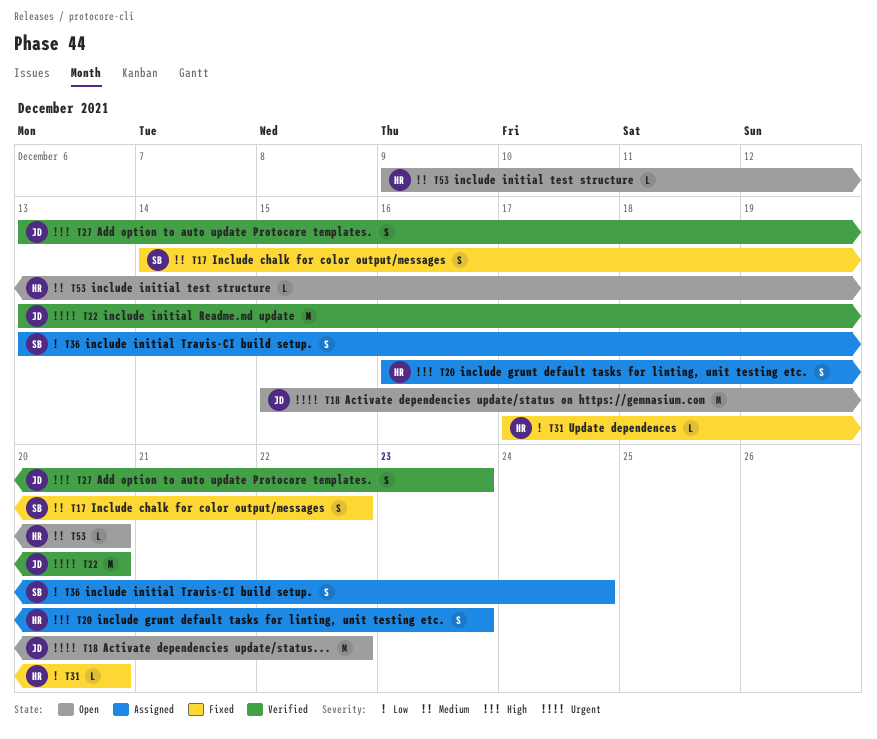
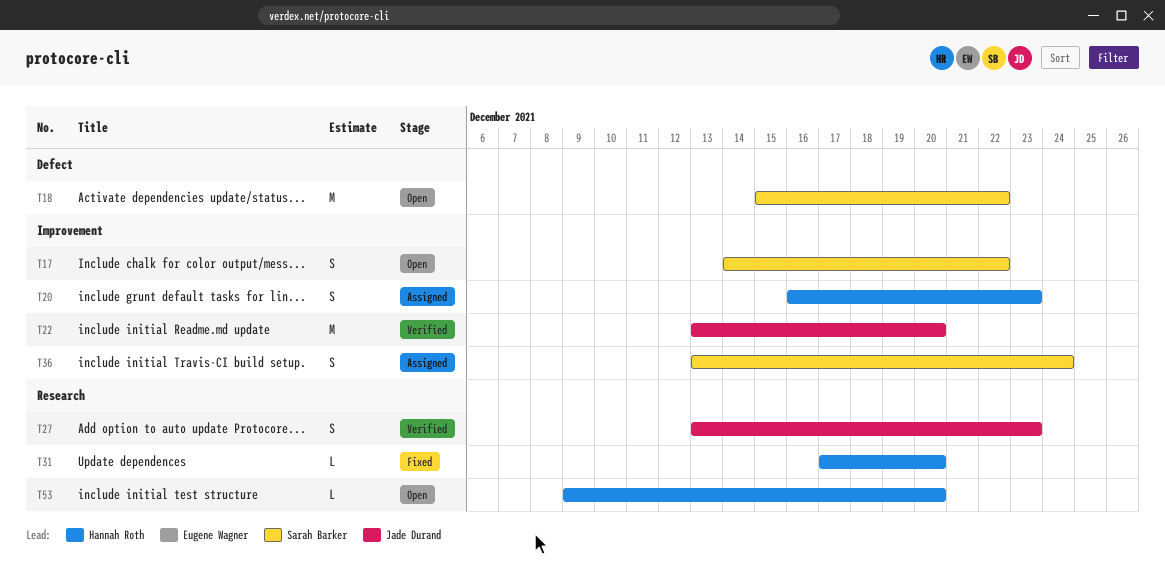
T17, status: Fixed -> Open
T18, owner: Jade Durand -> Sarah Barker

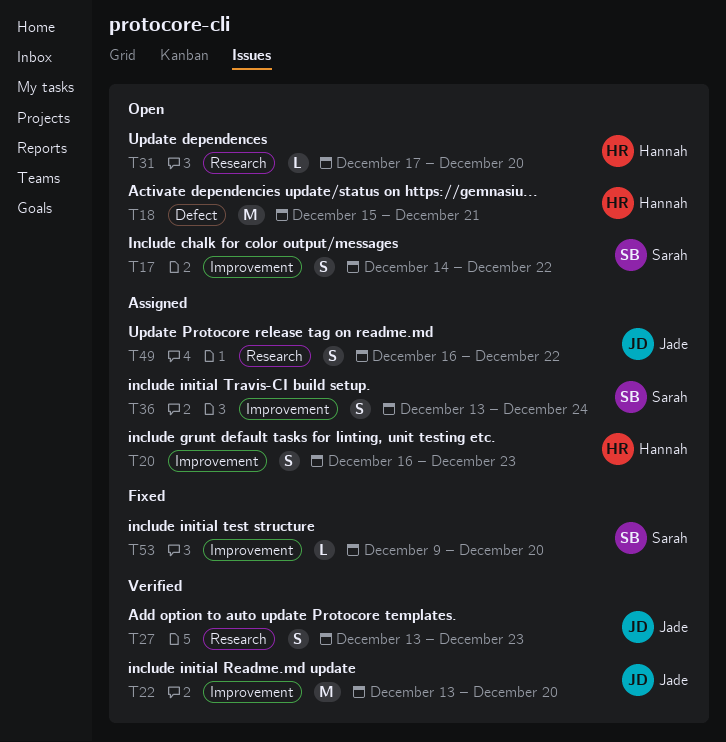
T18, owner: Sarah Barker -> Hannah Roth
T18, due: Dec 22 -> Dec 21
T31, status: Fixed -> Open
T49: none -> present
T53, status: Open -> Fixed
T53, owner: Hannah Roth -> Sarah Barker
T53, label: Research -> Improvement

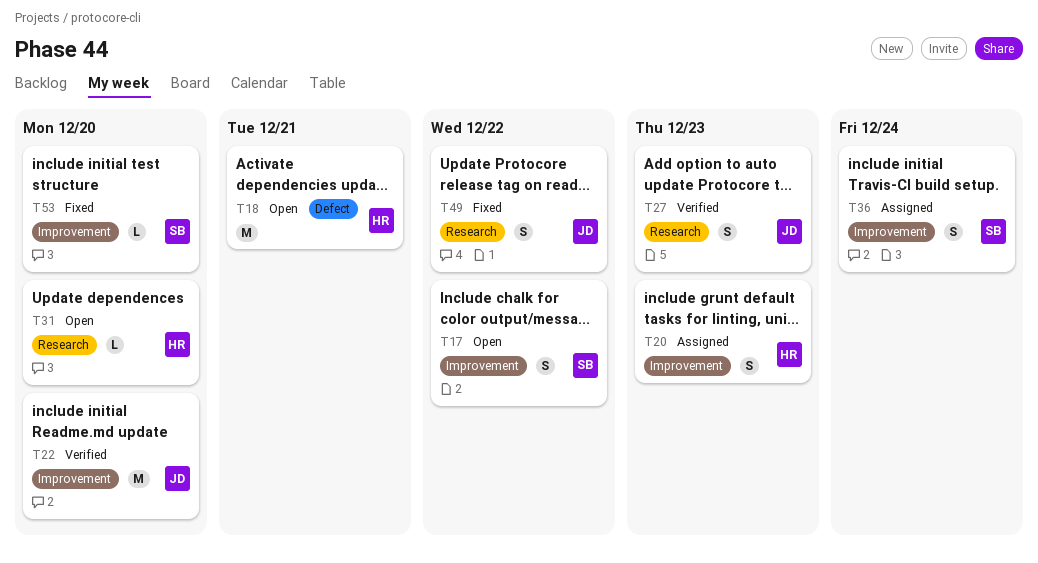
T49, status: Assigned -> Fixed

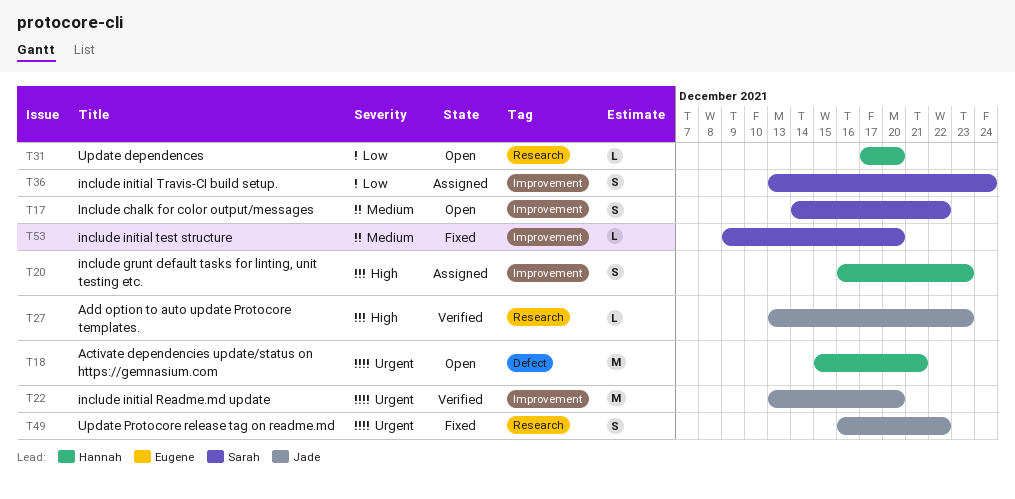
T27, estimate: S -> L

